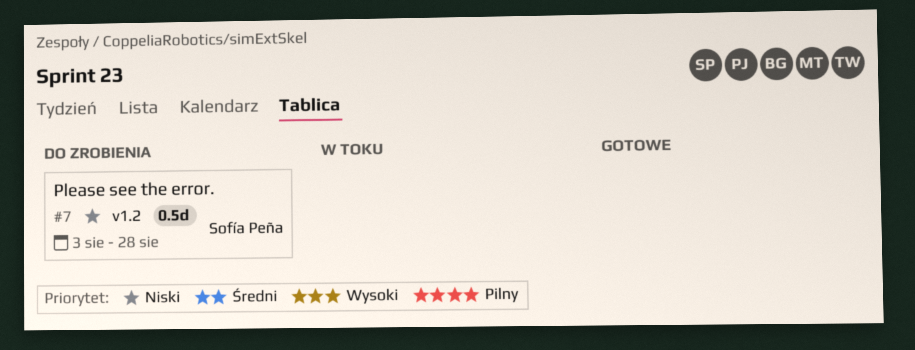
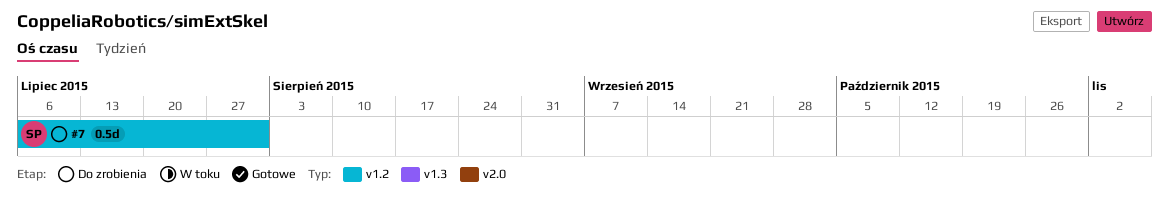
#7, start: Aug 3 -> Jul 6
#7, due: Aug 28 -> Jul 31

